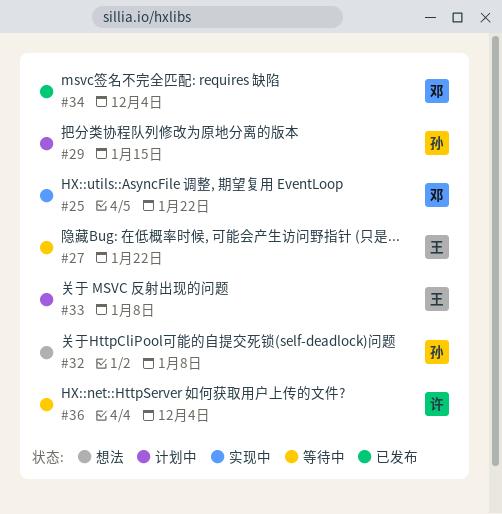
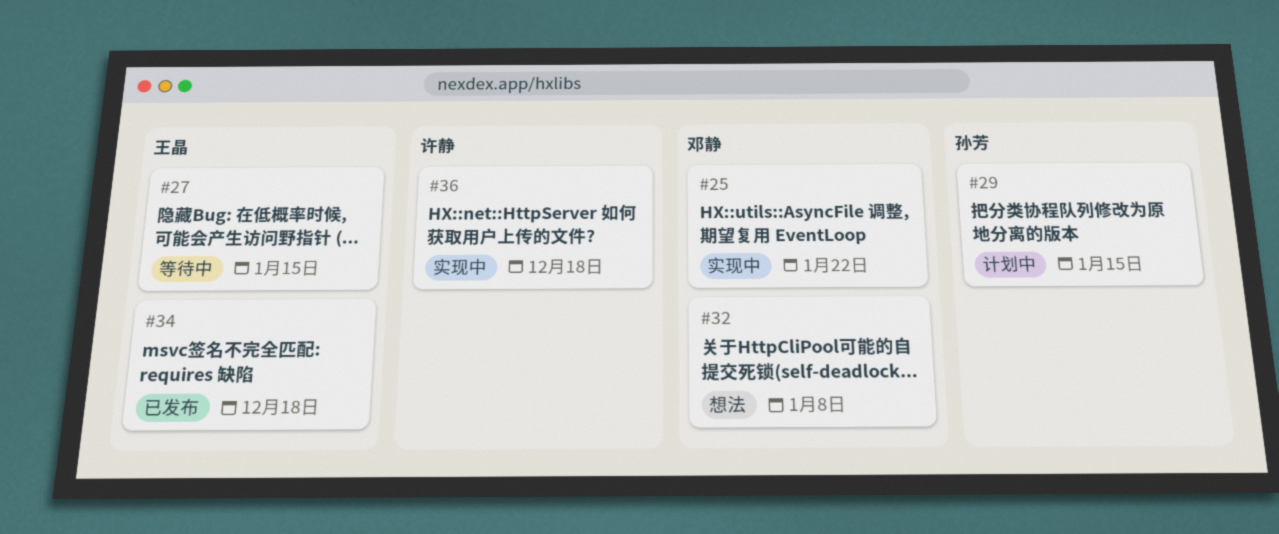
#27, due: Jan 22 -> Jan 15
#32, owner: 孙芳 -> 邓静
#33: present -> none
#34, owner: 邓静 -> 王晶
#34, due: Dec 4 -> Dec 18
#36, status: 等待中 -> 实现中
#36, due: Dec 4 -> Dec 18

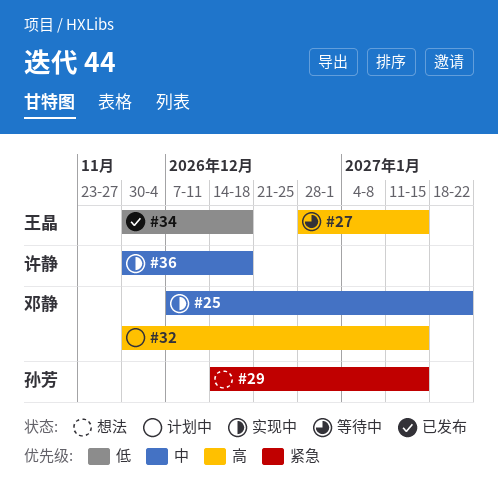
#29, status: 计划中 -> 想法
#32, status: 想法 -> 计划中
#32, due: Jan 8 -> Jan 15

